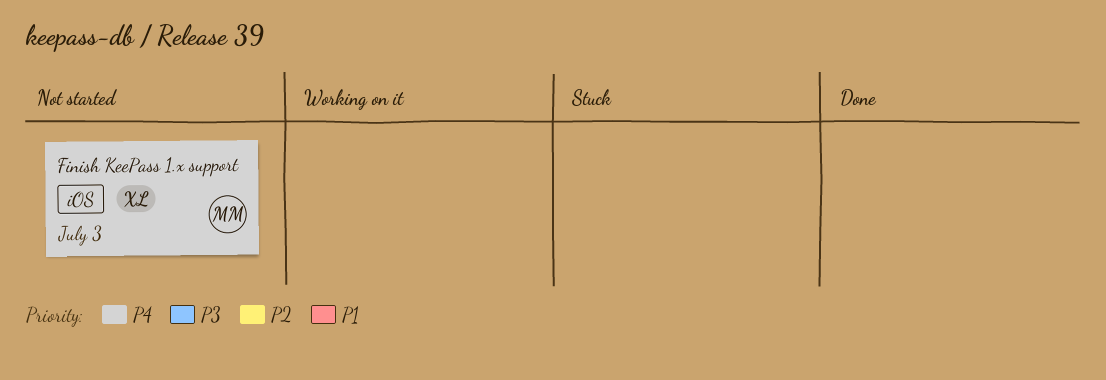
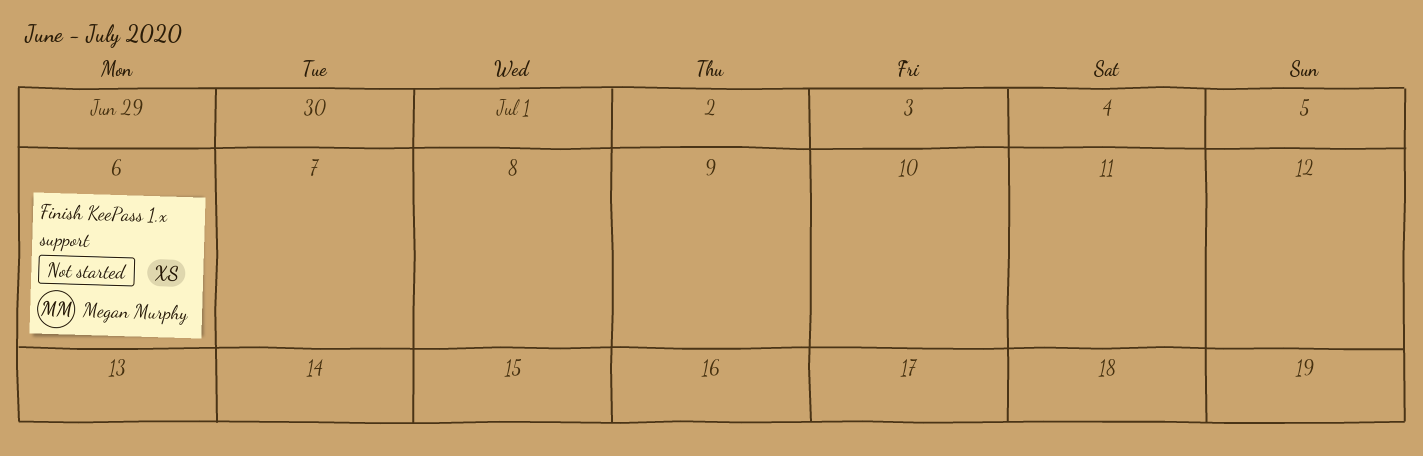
Finish KeePass 1.x support, estimate: XL -> XS
Finish KeePass 1.x support, due: Jul 3 -> Jul 6

